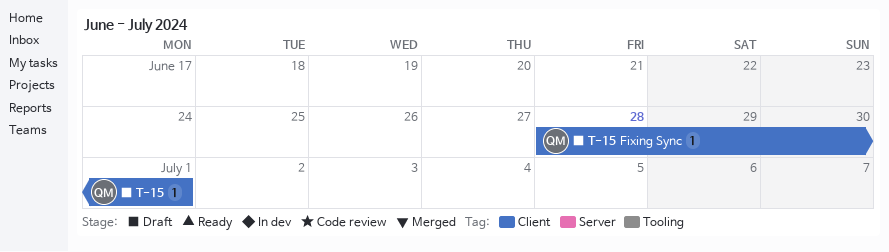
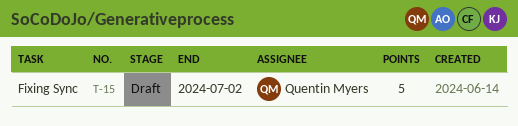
T-15, estimate: 1 -> 5
T-15, due: Jul 1 -> Jul 2

